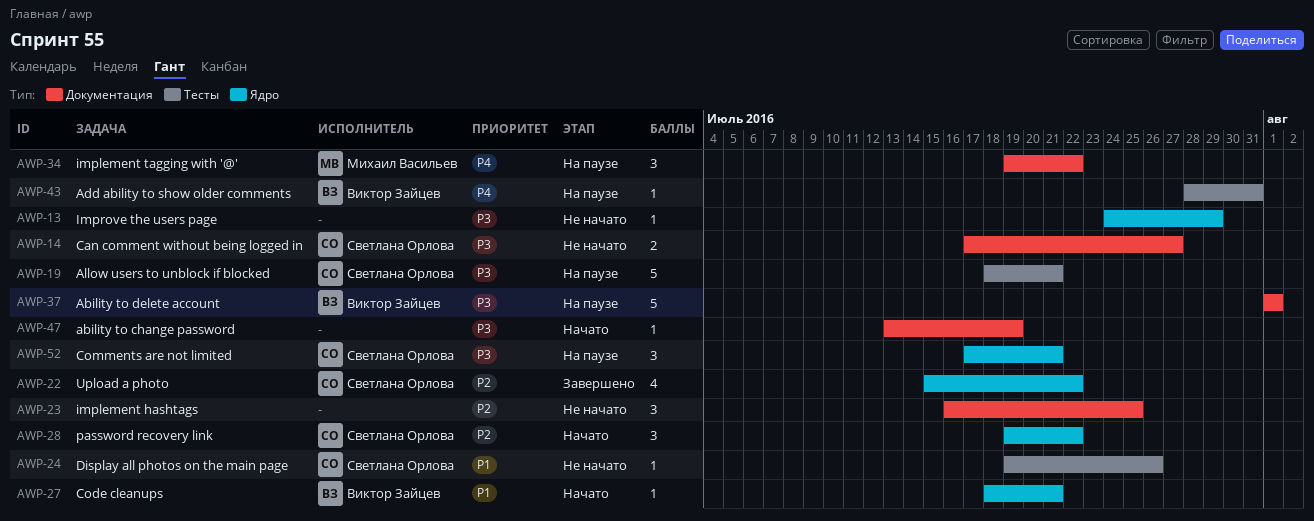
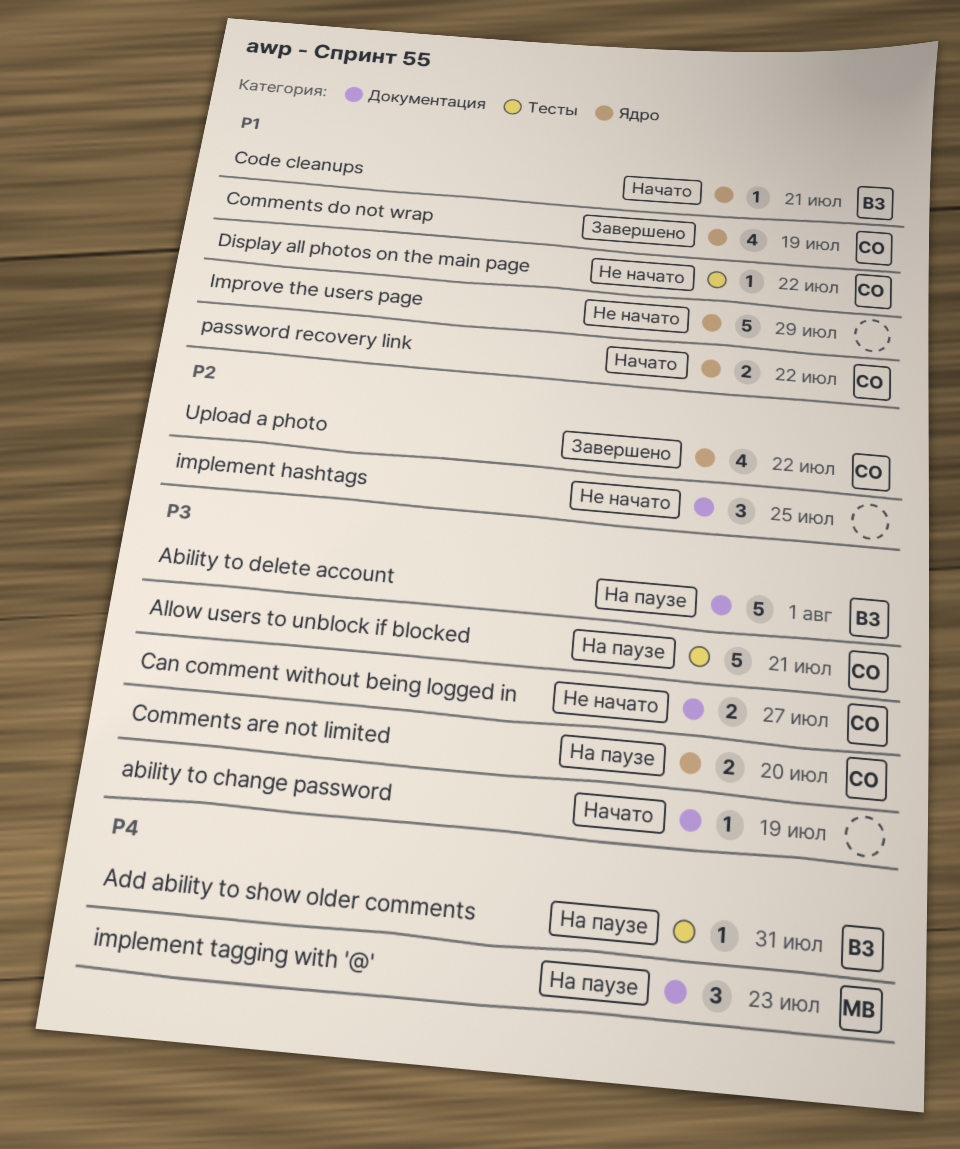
Comments are not limited, estimate: 3 -> 2
Comments are not limited, due: Jul 21 -> Jul 20
Comments do not wrap: none -> present
Display all photos on the main page, due: Jul 26 -> Jul 22
implement tagging with '@', due: Jul 22 -> Jul 23
Improve the users page, priority: P3 -> P1
Improve the users page, estimate: 1 -> 5
password recovery link, priority: P2 -> P1
password recovery link, estimate: 3 -> 2

